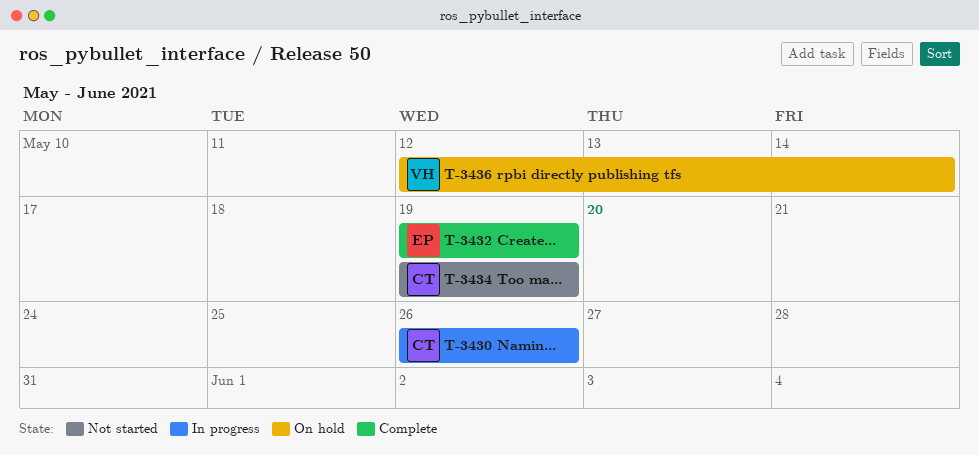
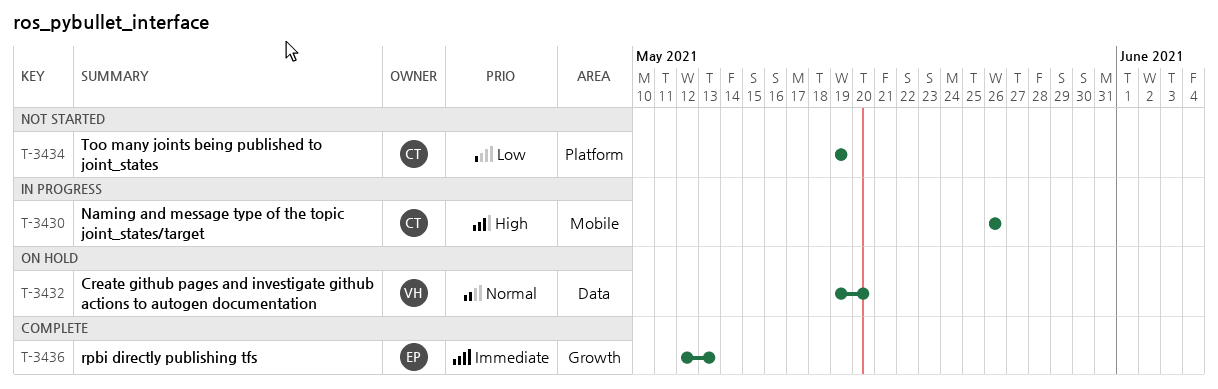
T-3432, status: Complete -> On hold
T-3432, owner: EP -> VH
T-3432, due: May 19 -> May 20
T-3436, status: On hold -> Complete
T-3436, owner: VH -> EP
T-3436, due: May 14 -> May 13

